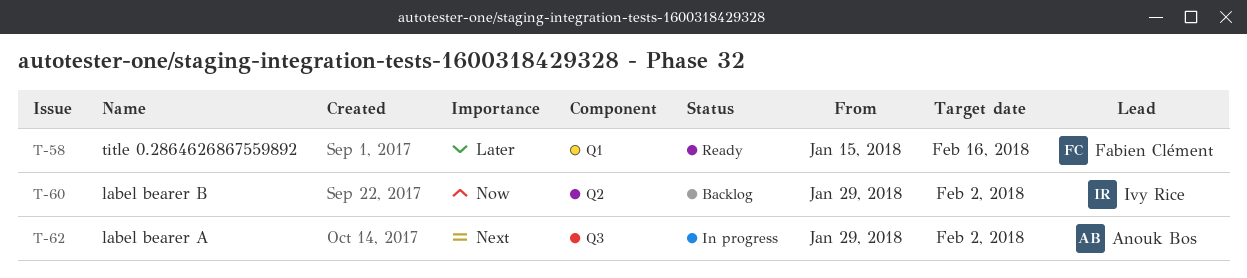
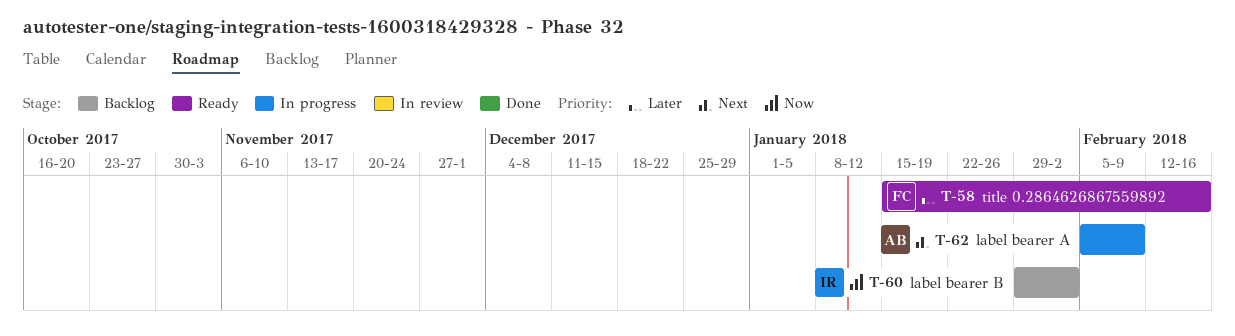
T-62, start: Jan 29 -> Feb 5
T-62, due: Feb 2 -> Feb 9

